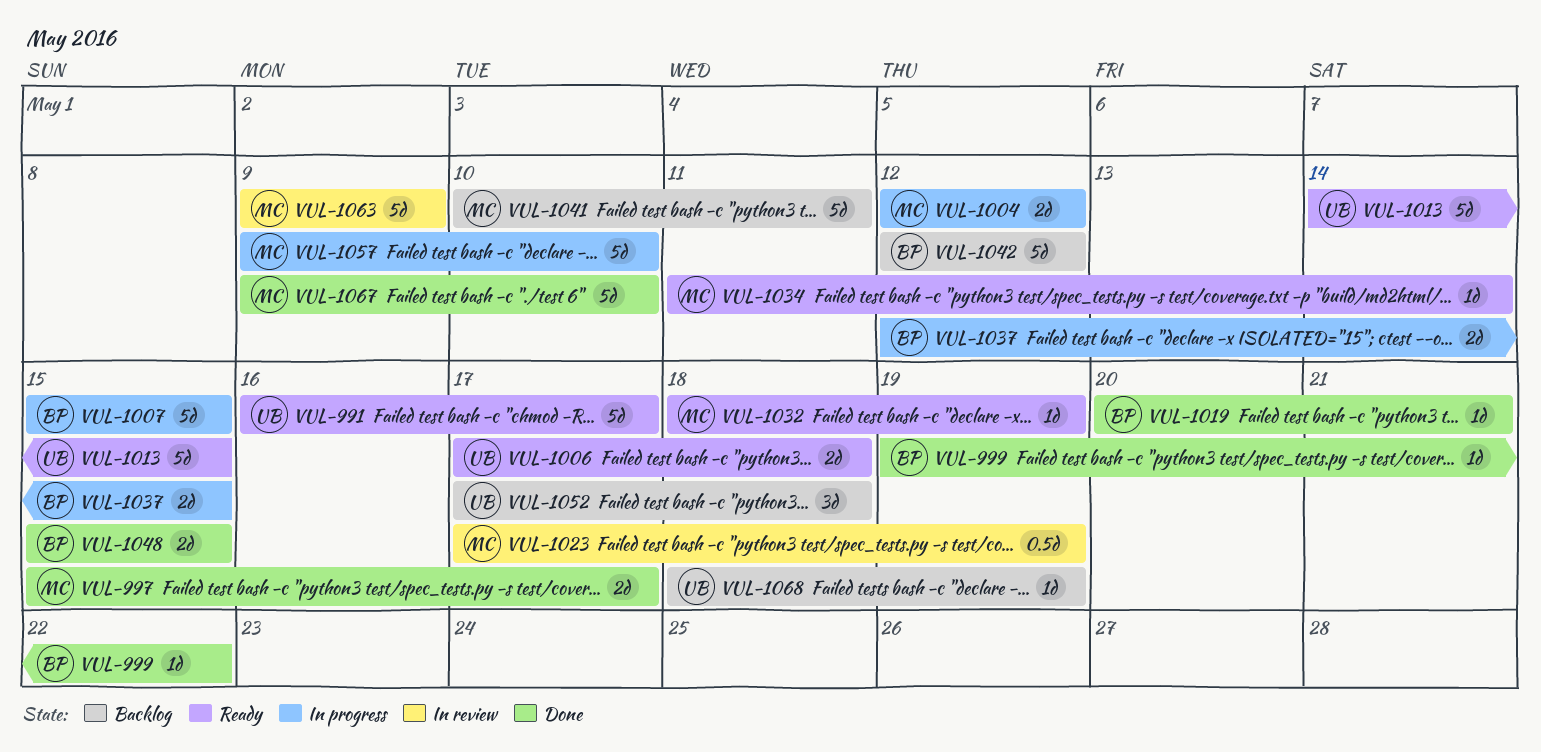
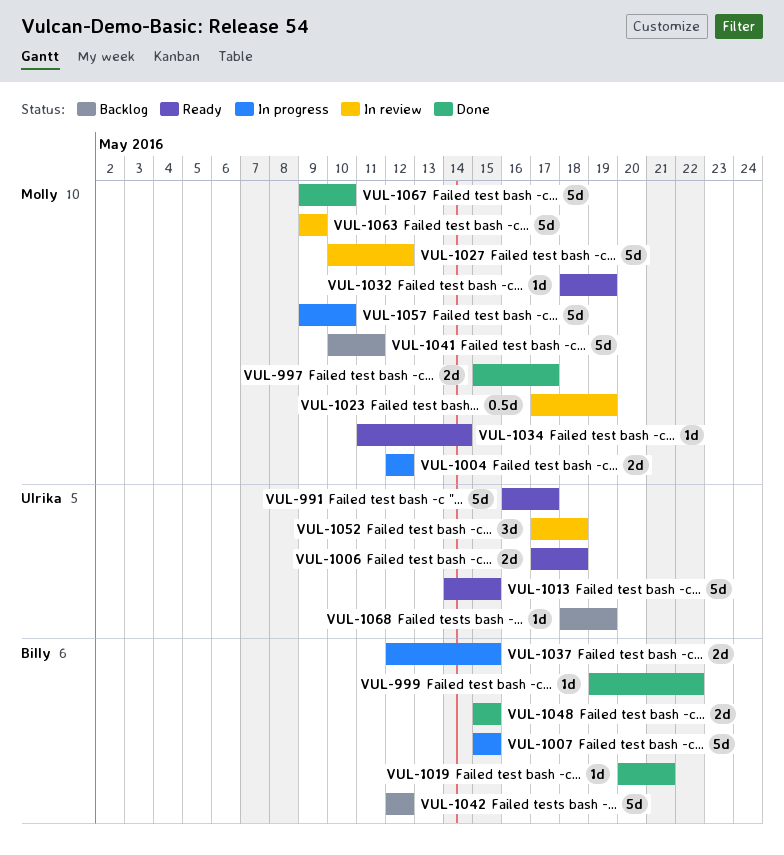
VUL-1027: none -> present
VUL-1052, status: Backlog -> In review

